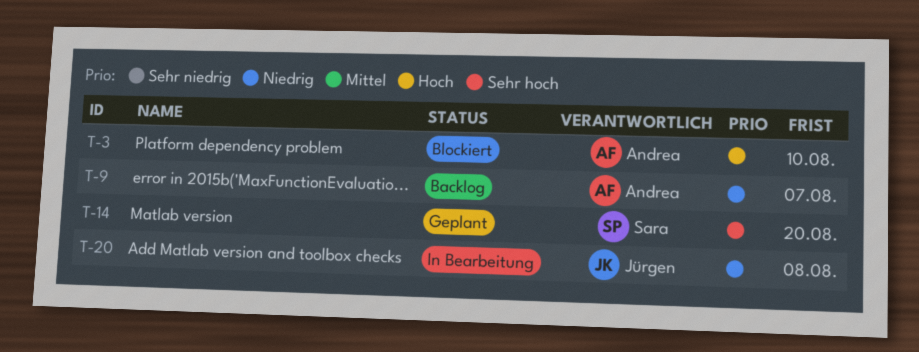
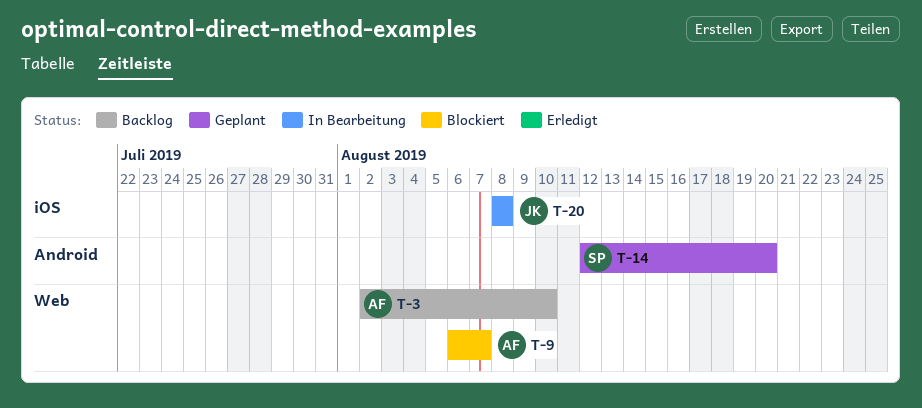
T-3, status: Blockiert -> Backlog
T-9, status: Backlog -> Blockiert

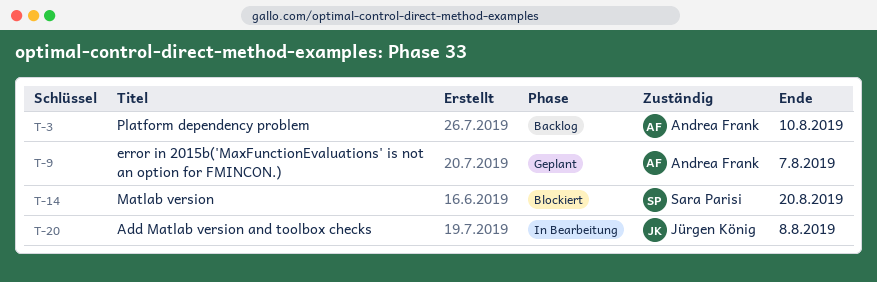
T-9, status: Blockiert -> Geplant
T-14, status: Geplant -> Blockiert

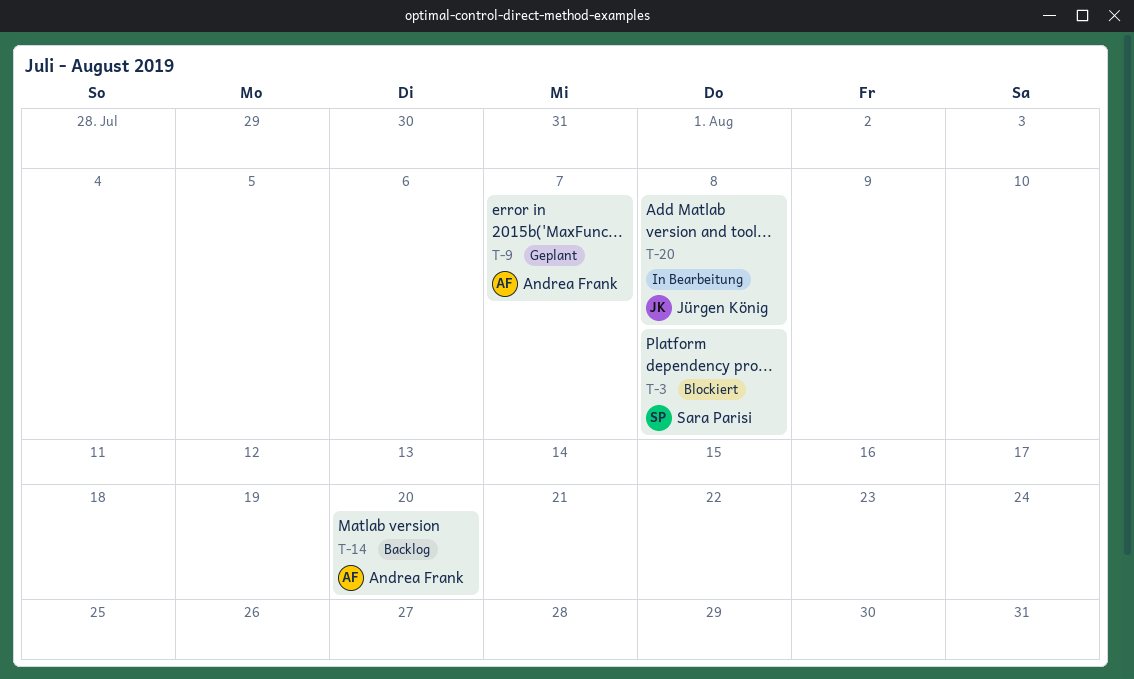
T-3, status: Backlog -> Blockiert
T-3, owner: Andrea Frank -> Sara Parisi
T-3, due: Aug 10 -> Aug 8
T-14, status: Blockiert -> Backlog
T-14, owner: Sara Parisi -> Andrea Frank

